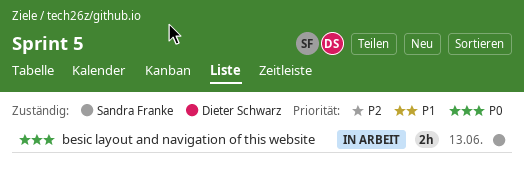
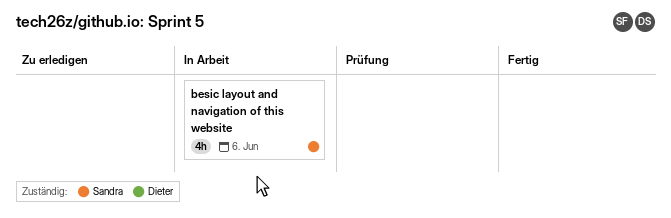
besic layout and navigation of this website, estimate: 2h -> 4h
besic layout and navigation of this website, due: Jun 13 -> Jun 6

